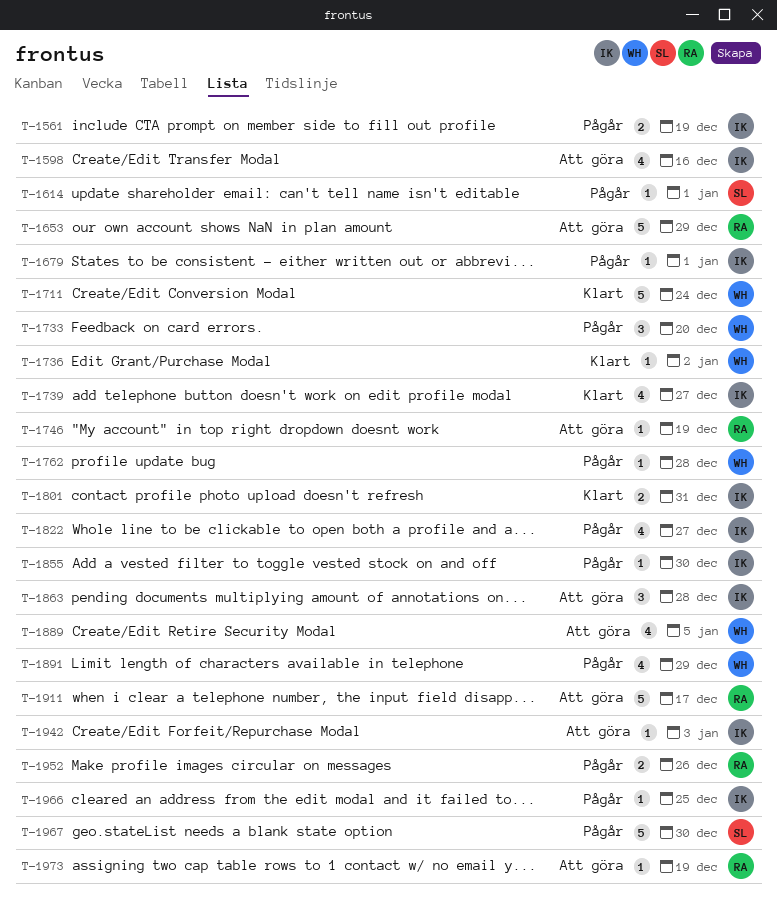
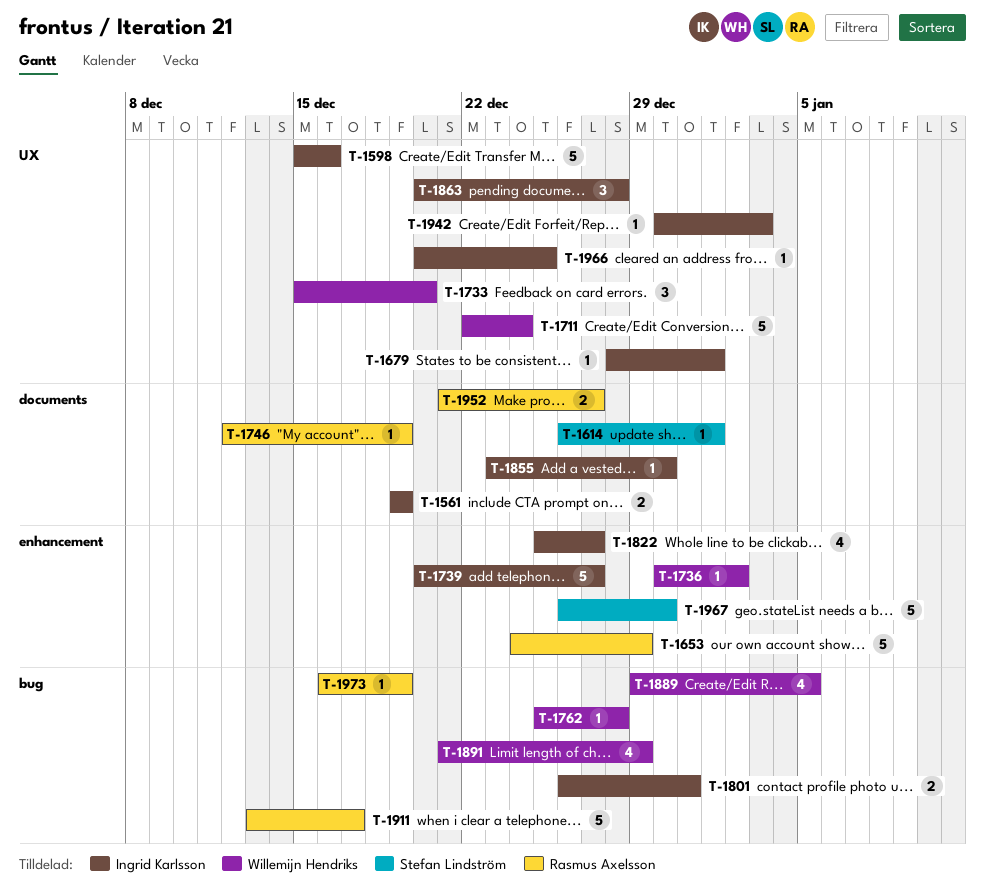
T-1598, estimate: 4 -> 5
T-1739, estimate: 4 -> 5
T-1952, due: Dec 26 -> Dec 27

